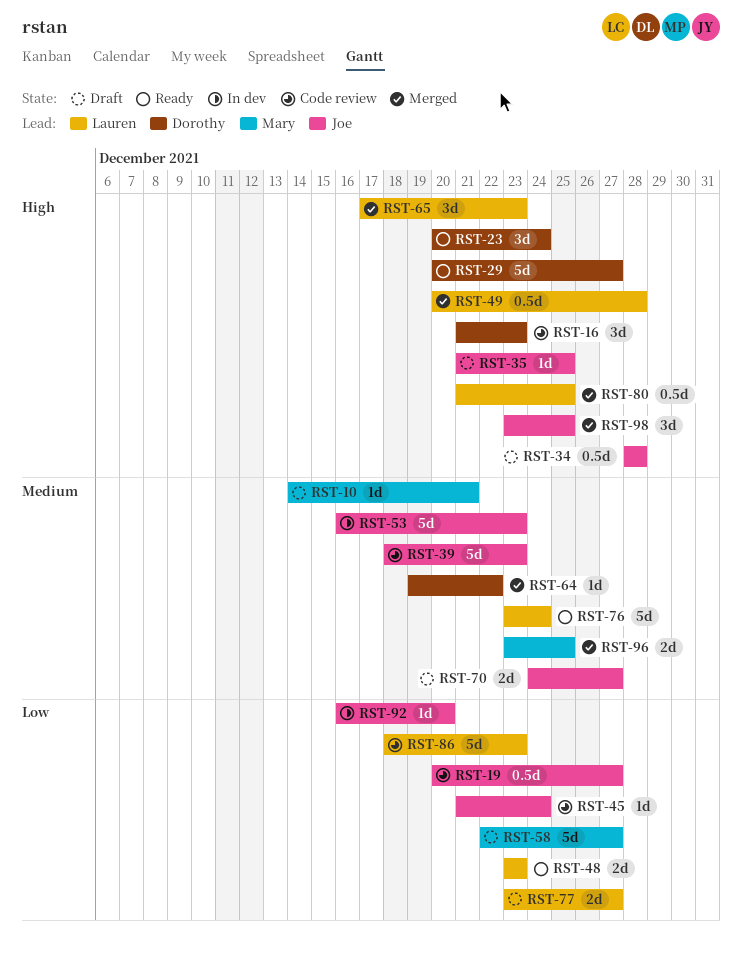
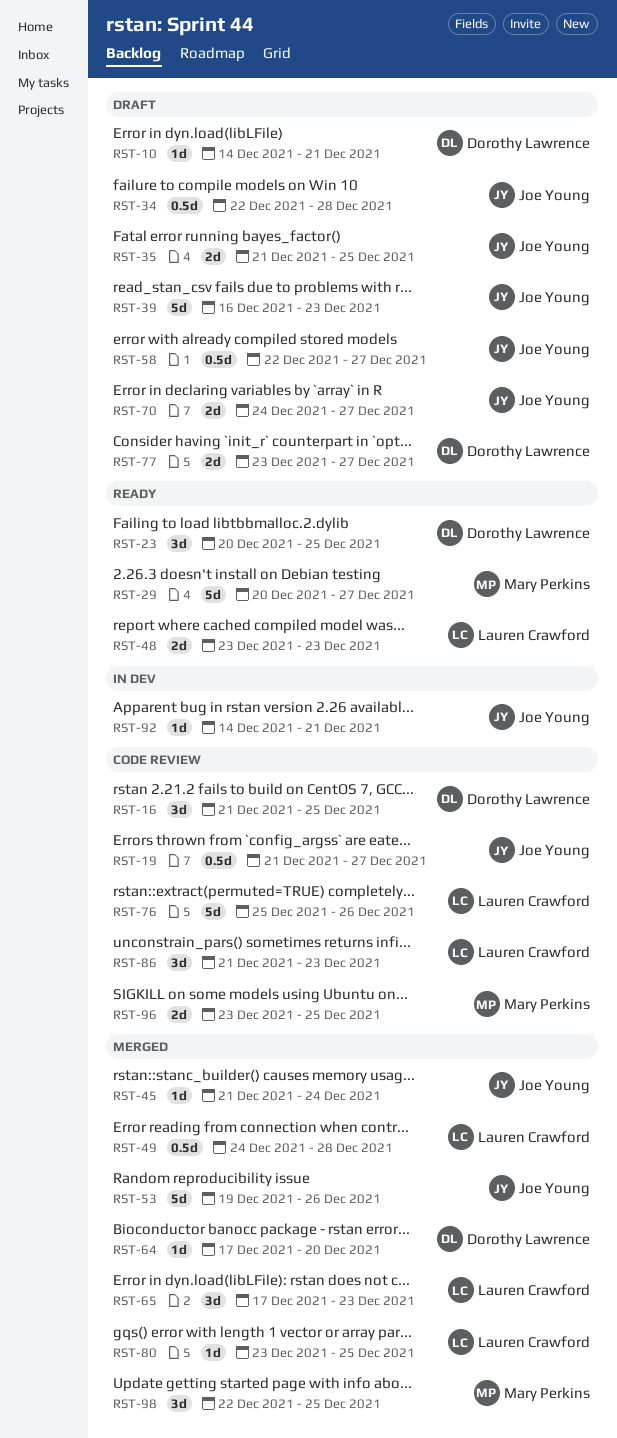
RST-10, owner: Mary Perkins -> Dorothy Lawrence
RST-16, due: Dec 23 -> Dec 25
RST-19, start: Dec 20 -> Dec 21
RST-23, due: Dec 24 -> Dec 25
RST-29, owner: Dorothy Lawrence -> Mary Perkins
RST-34, start: Dec 28 -> Dec 22
RST-35, estimate: 1d -> 2d
RST-39, status: Code review -> Draft
RST-39, start: Dec 18 -> Dec 16
RST-45, status: Code review -> Merged
RST-49, start: Dec 20 -> Dec 24
RST-53, status: In dev -> Merged
RST-53, start: Dec 16 -> Dec 19
RST-53, due: Dec 23 -> Dec 26
RST-58, owner: Mary Perkins -> Joe Young
RST-58, estimate: 5d -> 0.5d
RST-64, start: Dec 19 -> Dec 17
RST-64, due: Dec 22 -> Dec 20
RST-76, status: Ready -> Code review
RST-76, start: Dec 23 -> Dec 25
RST-76, due: Dec 24 -> Dec 26
RST-77, owner: Lauren Crawford -> Dorothy Lawrence
RST-80, estimate: 0.5d -> 1d
RST-80, start: Dec 21 -> Dec 23
RST-86, estimate: 5d -> 3d
RST-86, start: Dec 18 -> Dec 21
RST-92, start: Dec 16 -> Dec 14
RST-92, due: Dec 20 -> Dec 21
RST-96, status: Merged -> Code review
RST-98, owner: Joe Young -> Mary Perkins
RST-98, start: Dec 23 -> Dec 22

